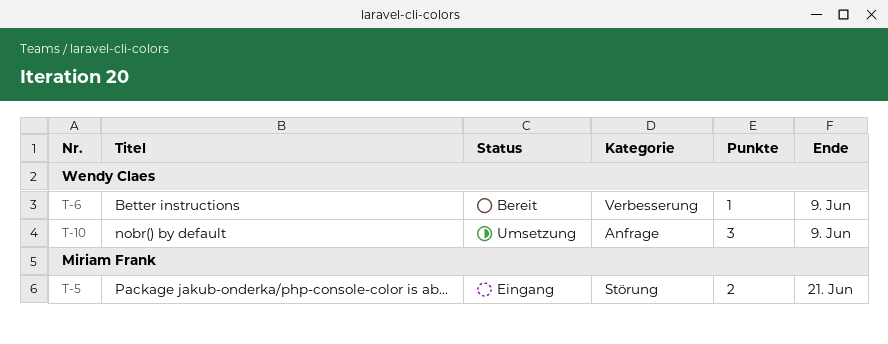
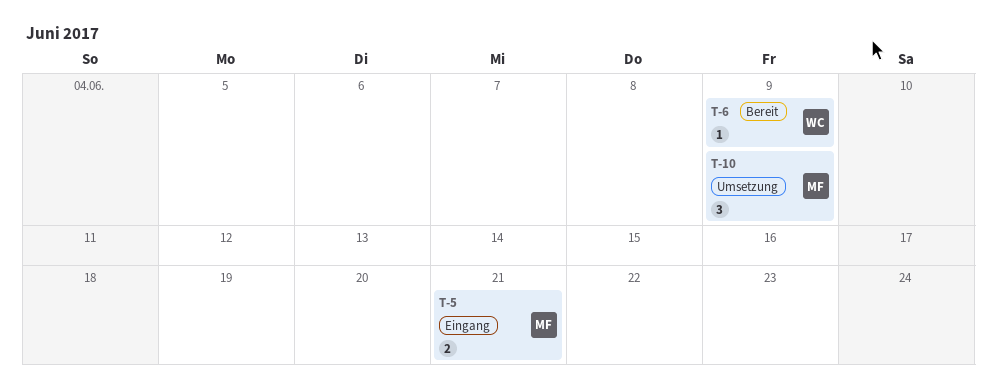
T-10, owner: Wendy Claes -> Miriam Frank

